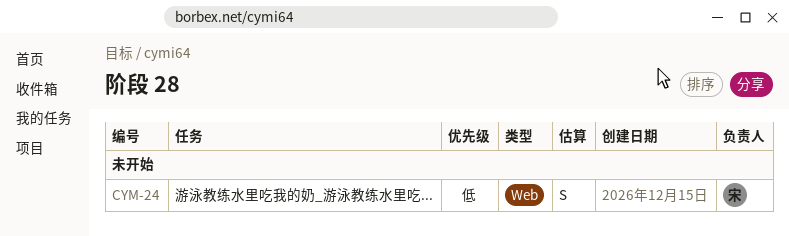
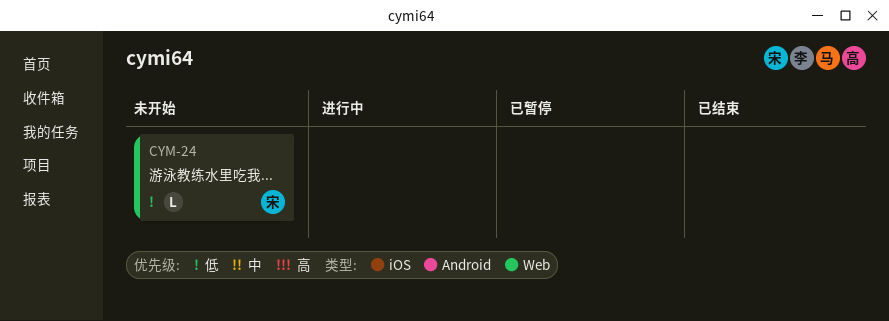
CYM-24, estimate: S -> L

